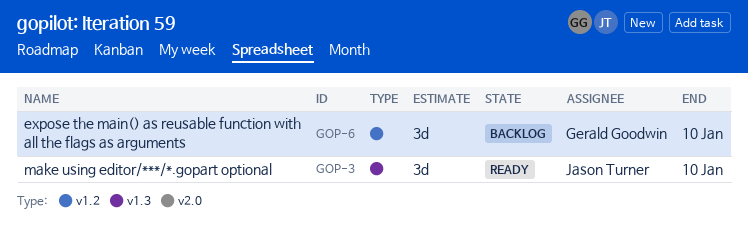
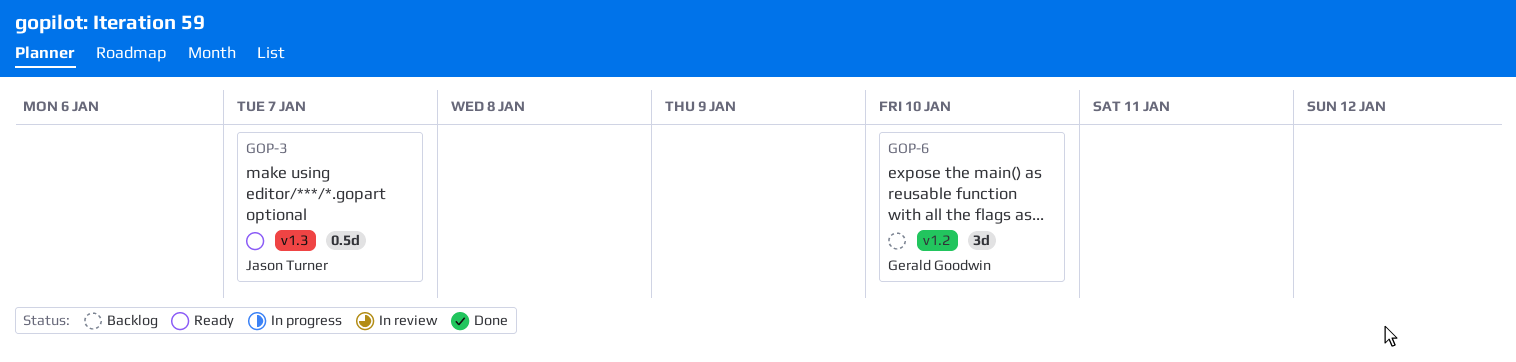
GOP-3, estimate: 3d -> 0.5d
GOP-3, due: Jan 10 -> Jan 7

